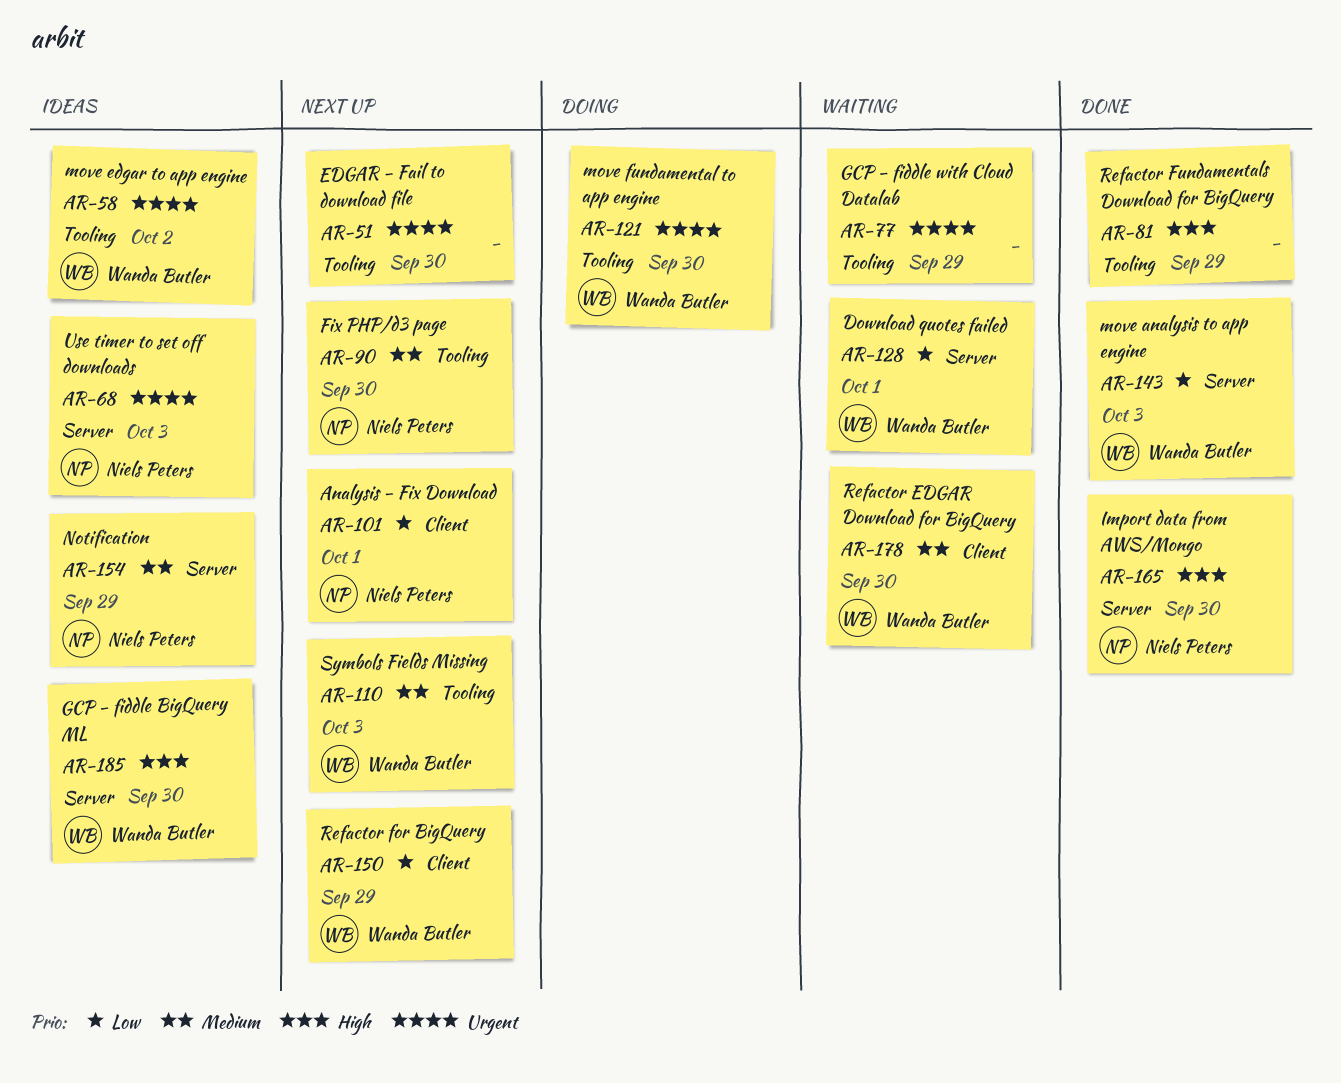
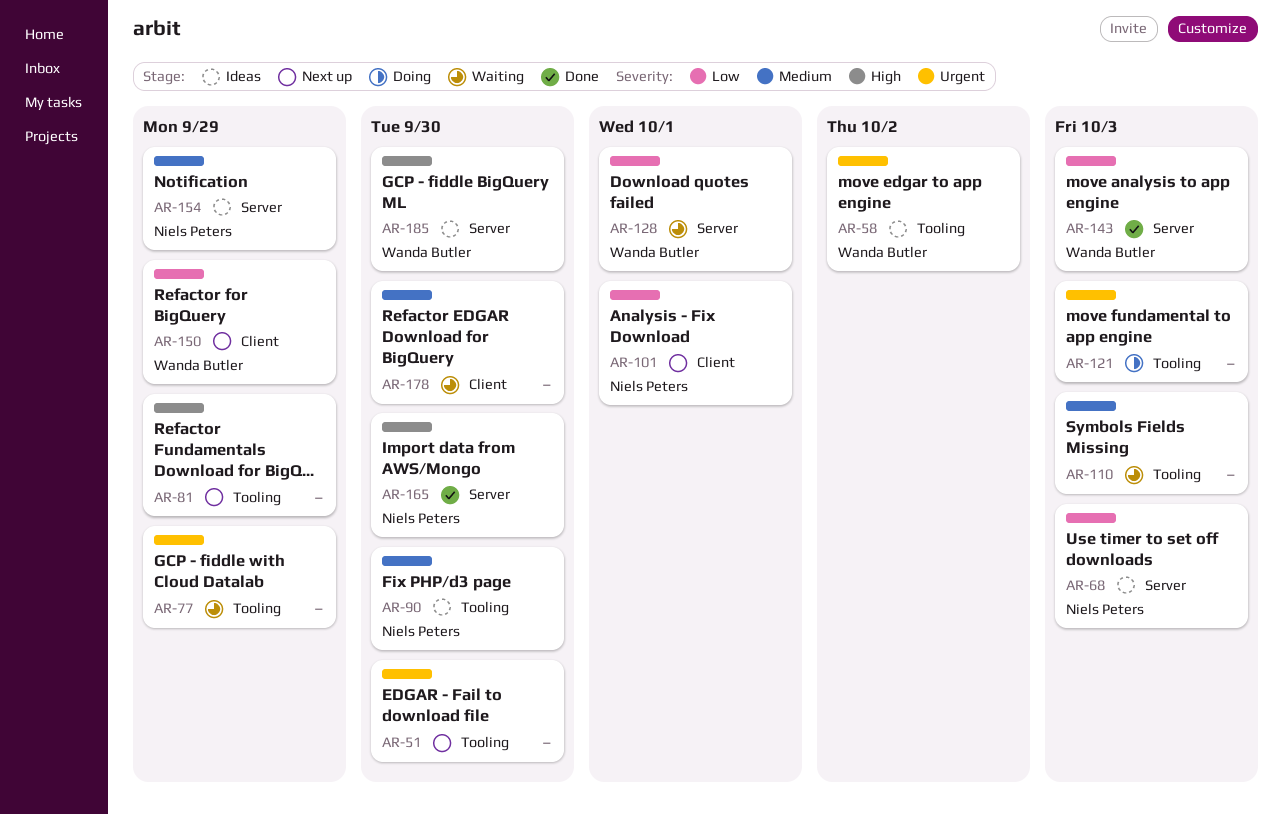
AR-68, priority: Urgent -> Low
AR-81, status: Done -> Next up
AR-90, status: Next up -> Ideas
AR-110, status: Next up -> Waiting
AR-110, owner: Wanda Butler -> none
AR-121, owner: Wanda Butler -> none
AR-121, due: Sep 30 -> Oct 3
AR-178, owner: Wanda Butler -> none

